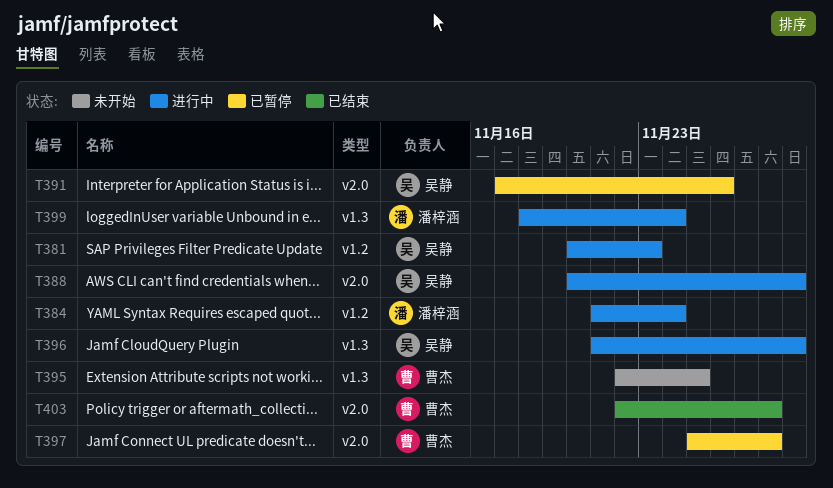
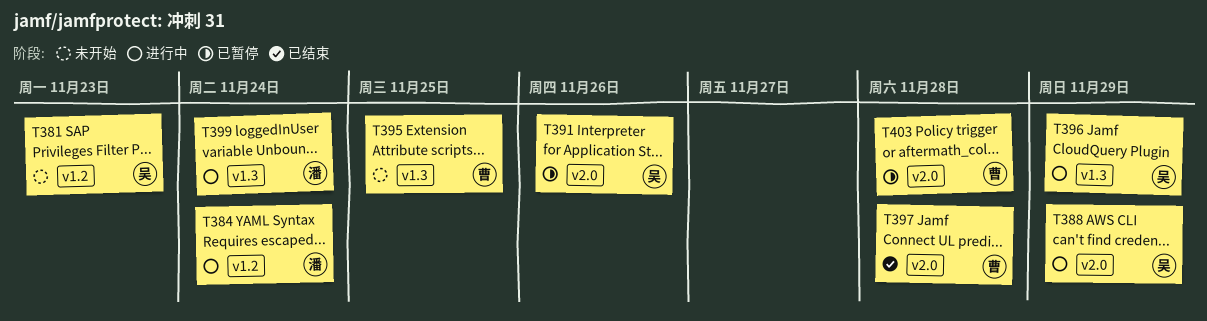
T381, status: 进行中 -> 未开始
T397, status: 已暂停 -> 已结束
T403, status: 已结束 -> 已暂停

